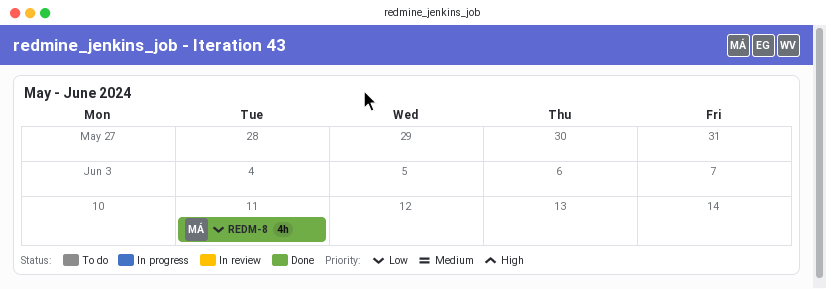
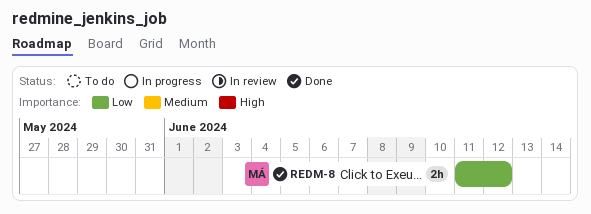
REDM-8, estimate: 4h -> 2h
REDM-8, due: Jun 11 -> Jun 12

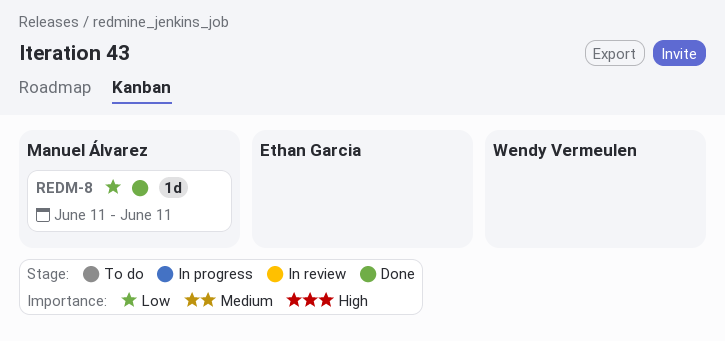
REDM-8, estimate: 2h -> 1d
REDM-8, due: Jun 12 -> Jun 11

